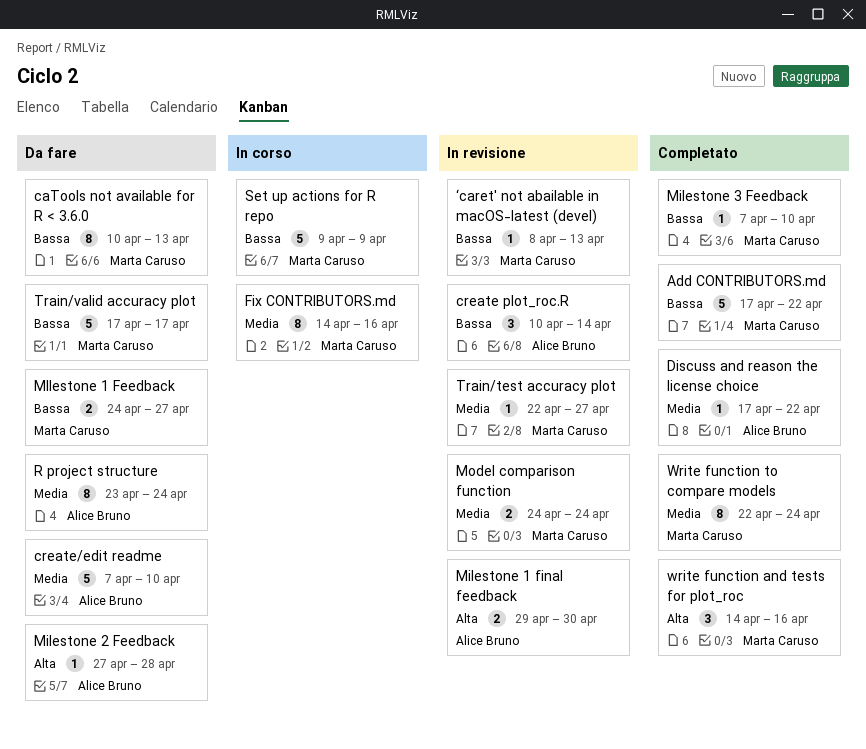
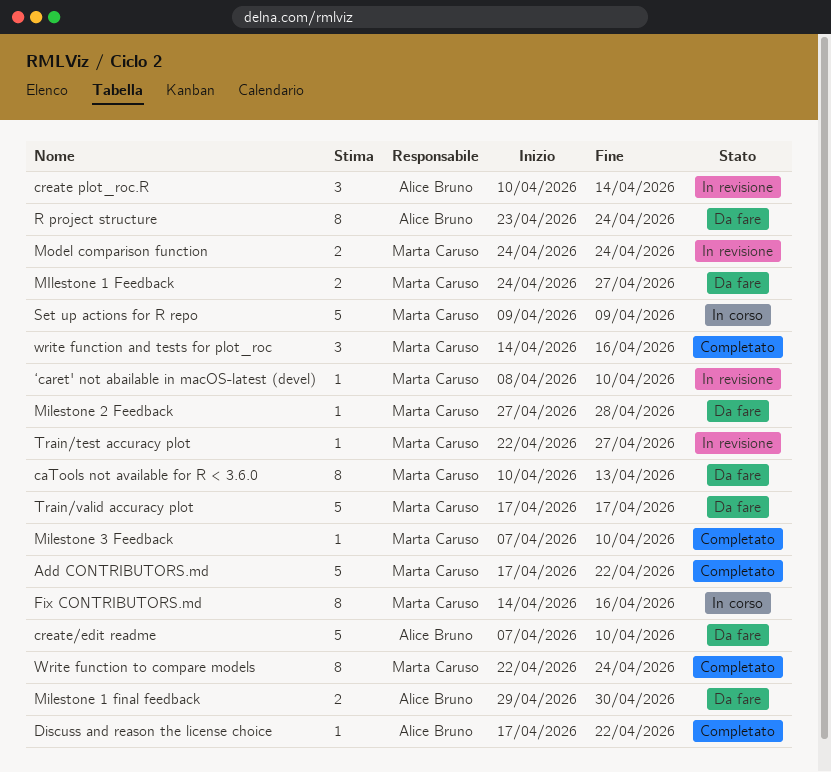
Milestone 1 final feedback, status: In revisione -> Da fare
Milestone 2 Feedback, owner: Alice Bruno -> Marta Caruso
‘caret' not abailable in macOS-latest (devel), due: Apr 13 -> Apr 10

